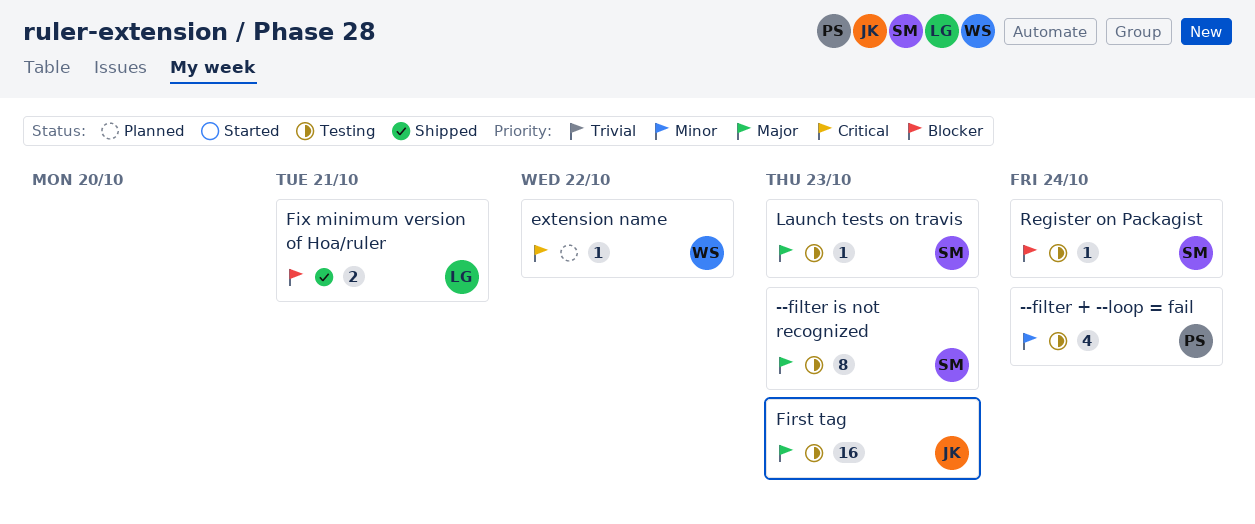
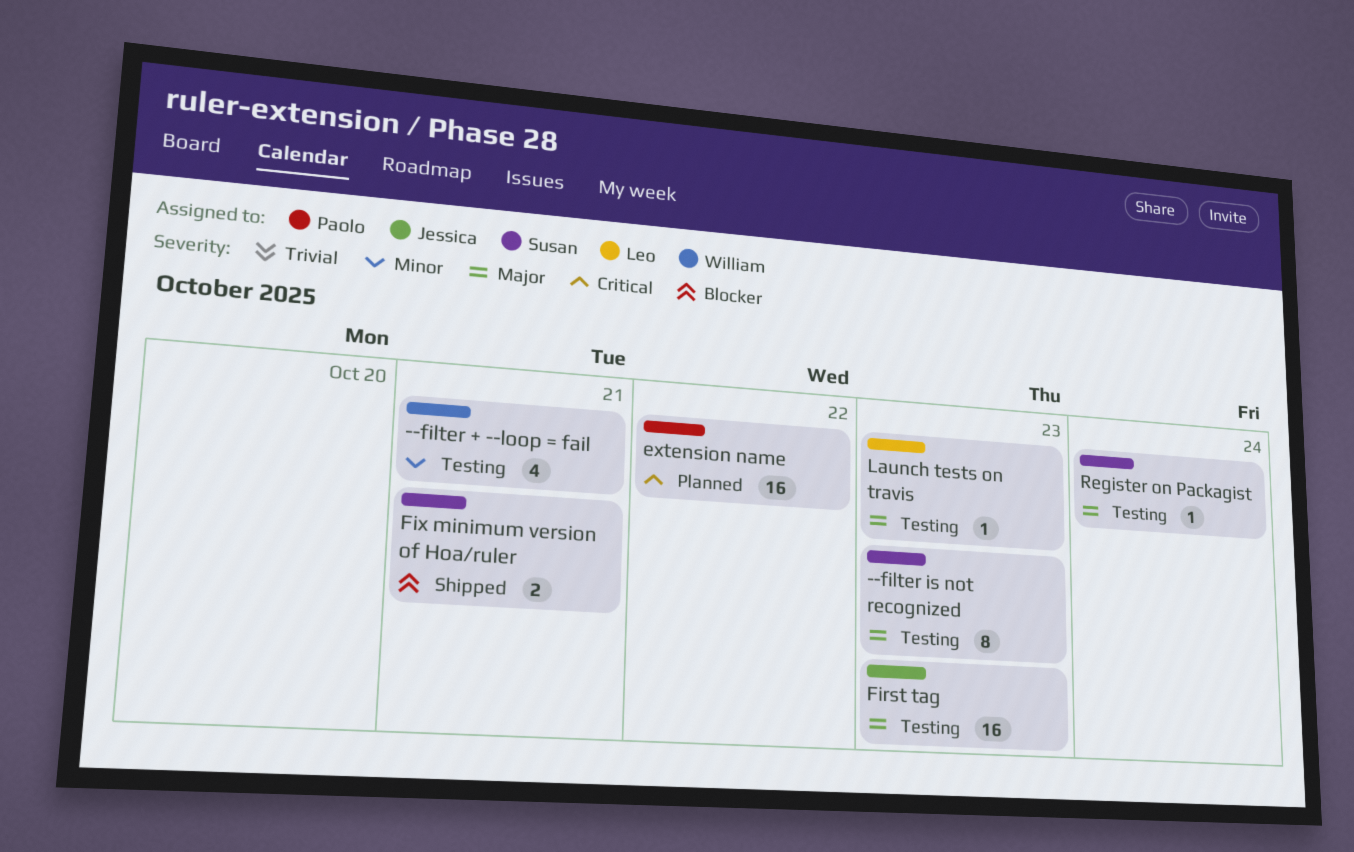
--filter + --loop = fail, owner: Paolo -> William
--filter + --loop = fail, due: Oct 24 -> Oct 21
extension name, owner: William -> Paolo
extension name, estimate: 1 -> 16
Fix minimum version of Hoa/ruler, owner: Leo -> Susan
Launch tests on travis, owner: Susan -> Leo
Register on Packagist, priority: Blocker -> Major

